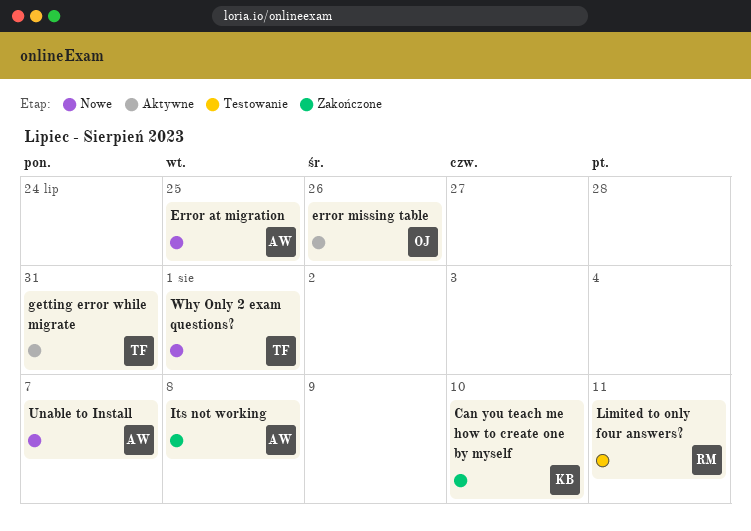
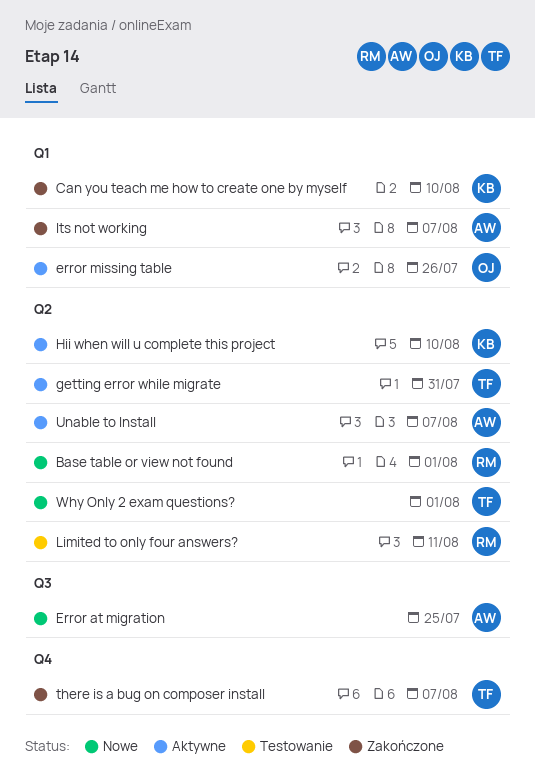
Base table or view not found: none -> present
Hii when will u complete this project: none -> present
Its not working, due: Aug 8 -> Aug 7
there is a bug on composer install: none -> present
Unable to Install, status: Nowe -> Aktywne

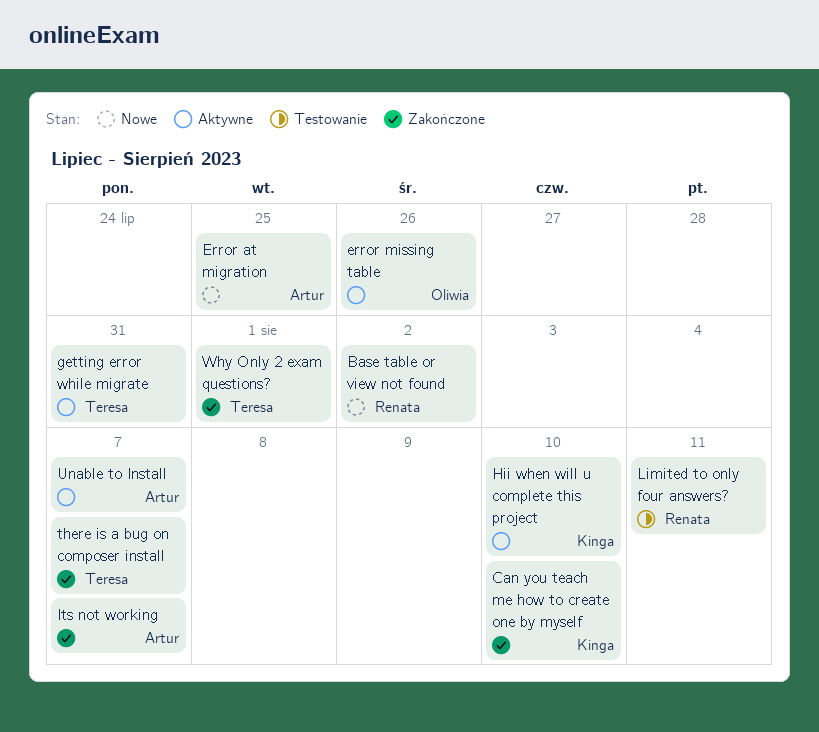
Base table or view not found, due: Aug 1 -> Aug 2
Why Only 2 exam questions?, status: Nowe -> Zakończone

